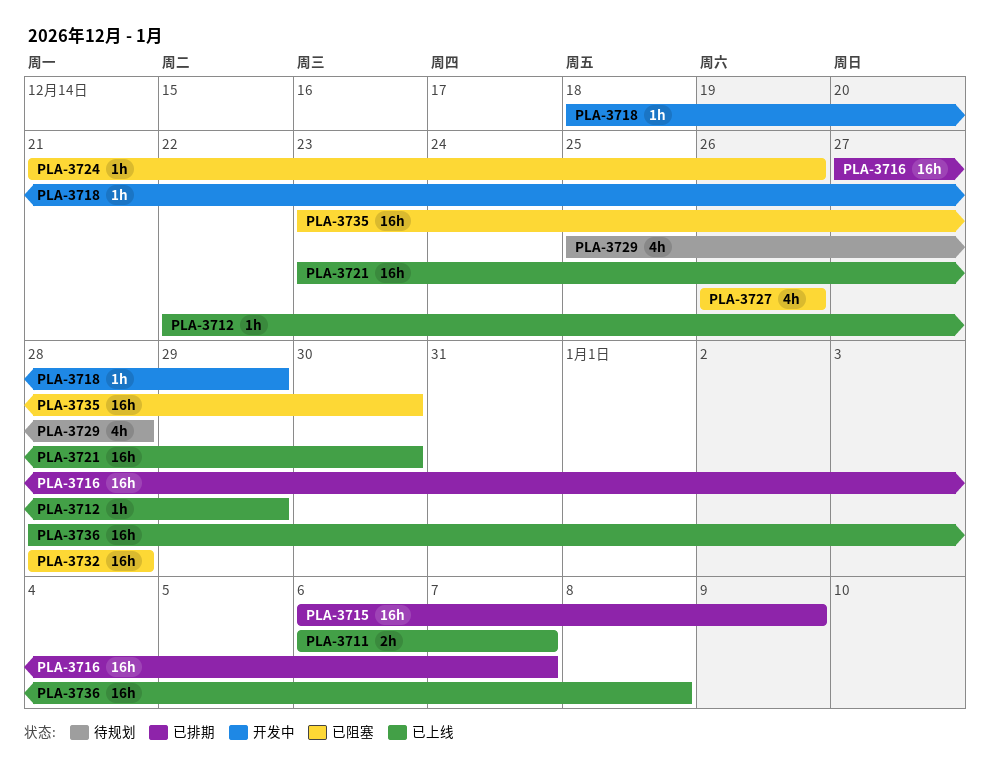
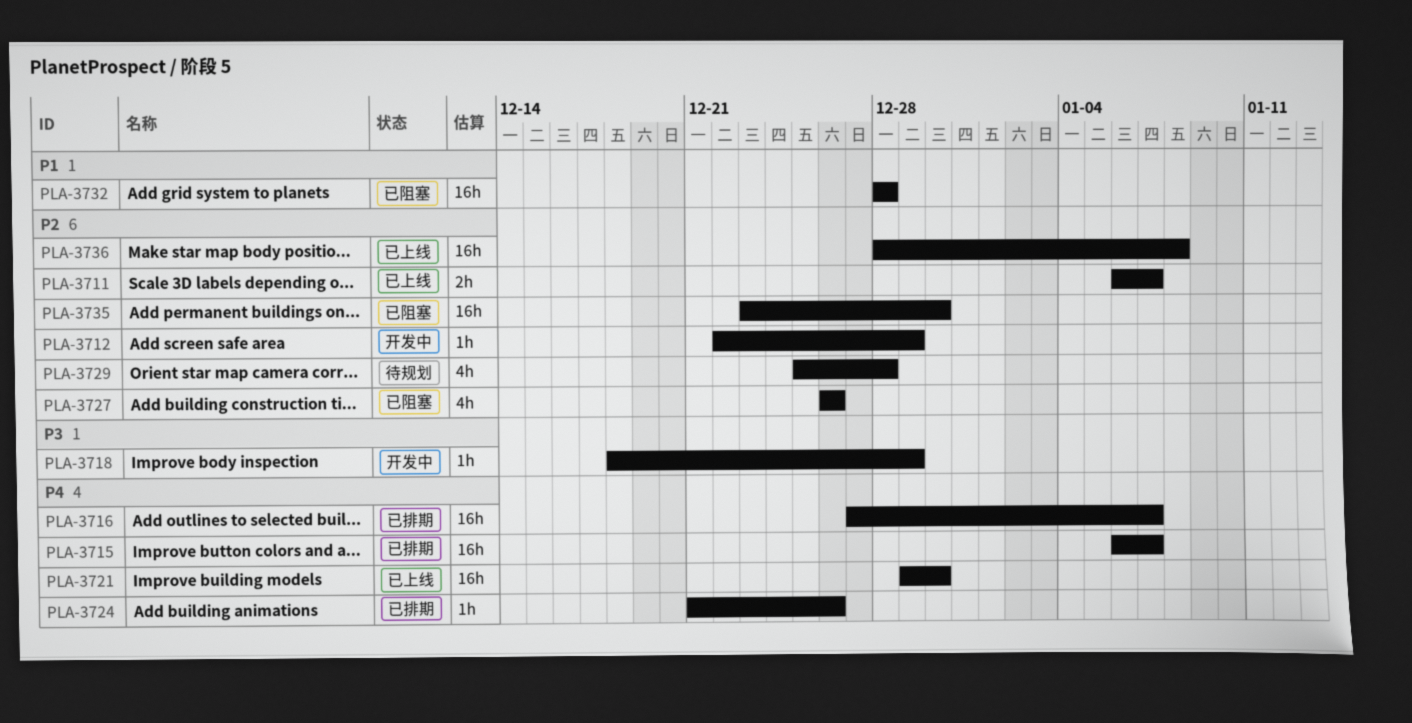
PLA-3712, status: 已上线 -> 开发中
PLA-3715, due: Jan 9 -> Jan 7
PLA-3721, start: Dec 23 -> Dec 29
PLA-3724, status: 已阻塞 -> 已排期

